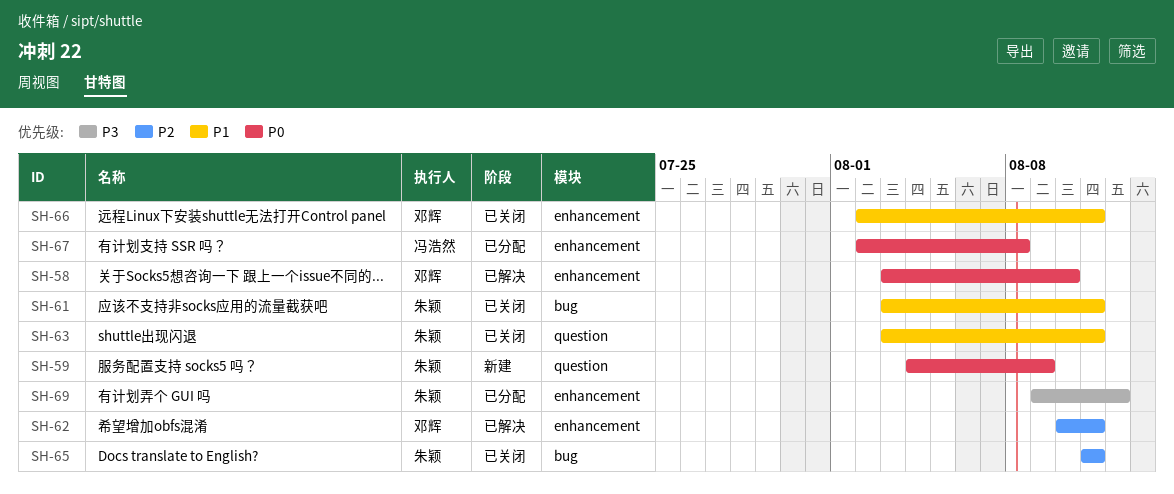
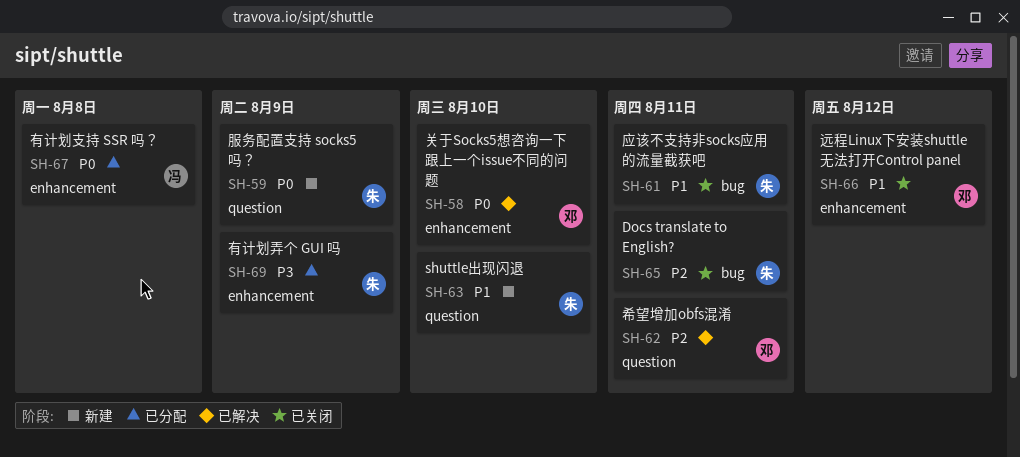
SH-62, label: enhancement -> question
SH-63, status: 已关闭 -> 新建
SH-63, due: Aug 11 -> Aug 10
SH-66, due: Aug 11 -> Aug 12
SH-69, due: Aug 12 -> Aug 9

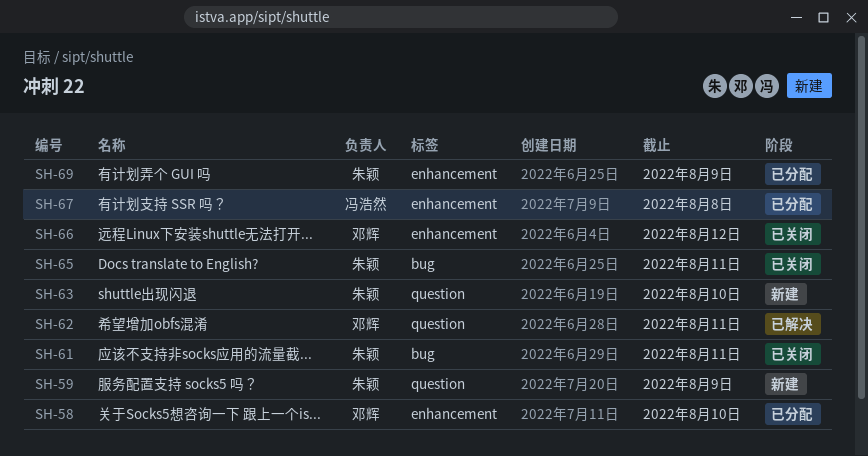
SH-58, status: 已解决 -> 已分配

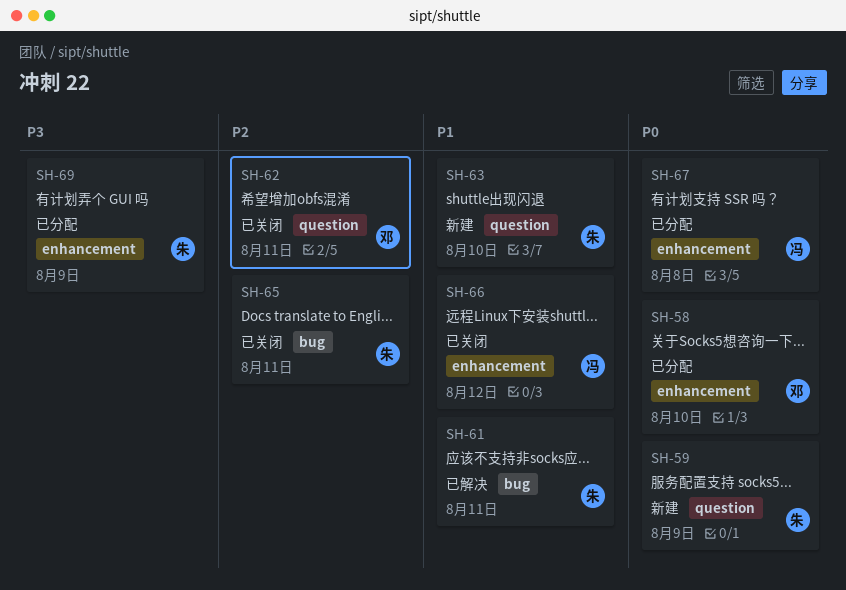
SH-61, status: 已关闭 -> 已解决
SH-62, status: 已解决 -> 已关闭
SH-66, owner: 邓辉 -> 冯浩然

